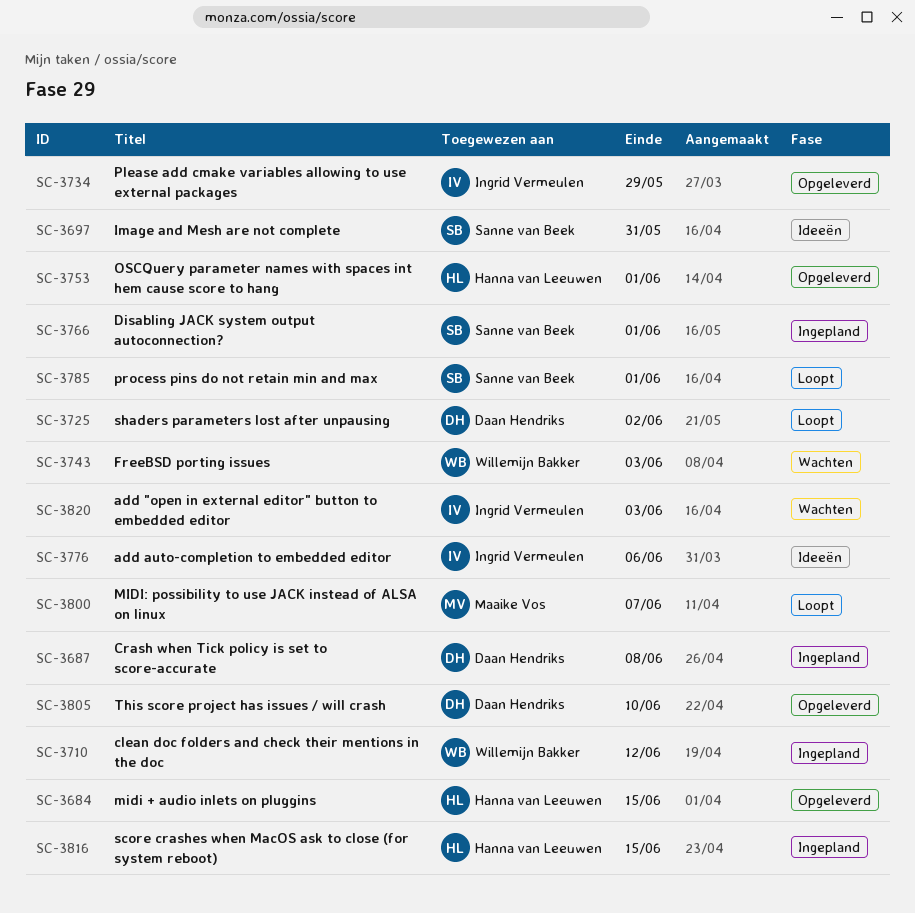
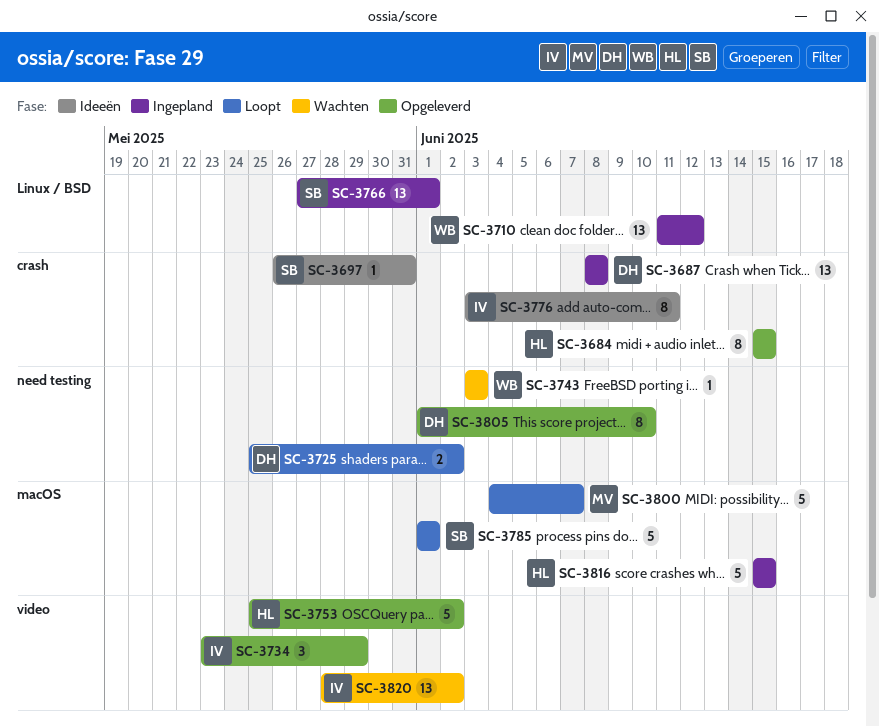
SC-3753, due: Jun 1 -> Jun 2
SC-3776, due: Jun 6 -> Jun 11
SC-3820, due: Jun 3 -> Jun 2

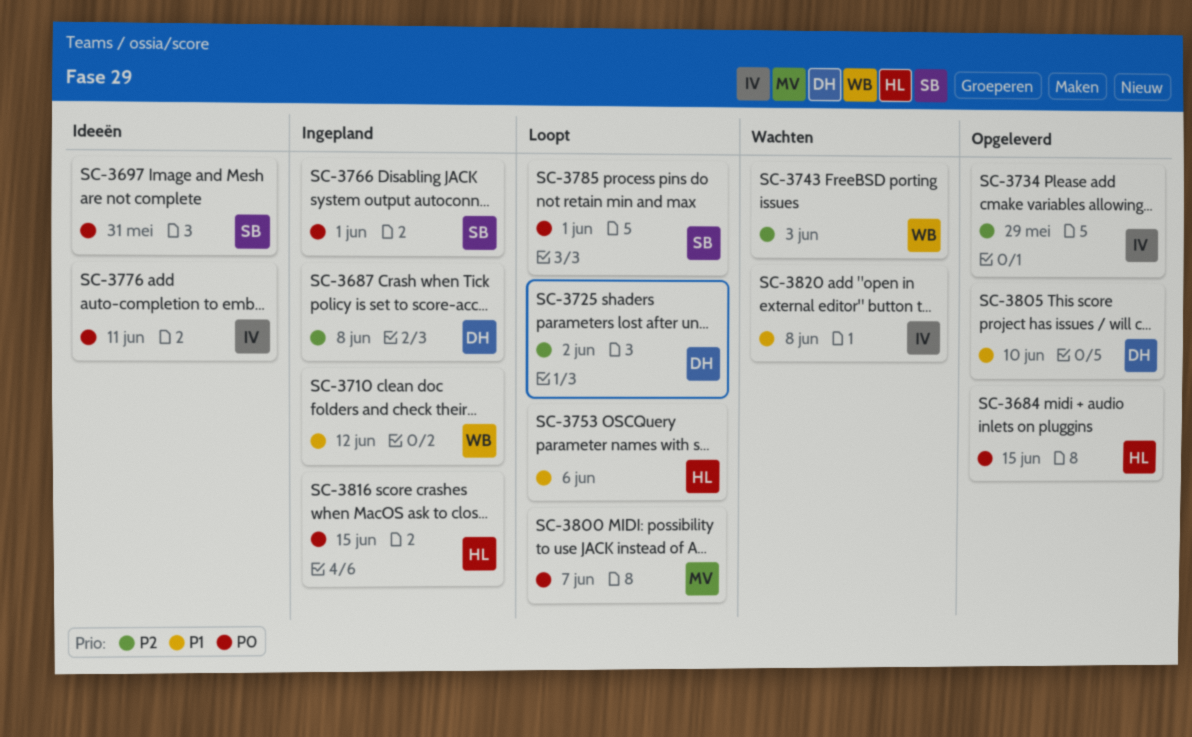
SC-3753, status: Opgeleverd -> Loopt
SC-3753, due: Jun 2 -> Jun 6
SC-3820, due: Jun 2 -> Jun 8

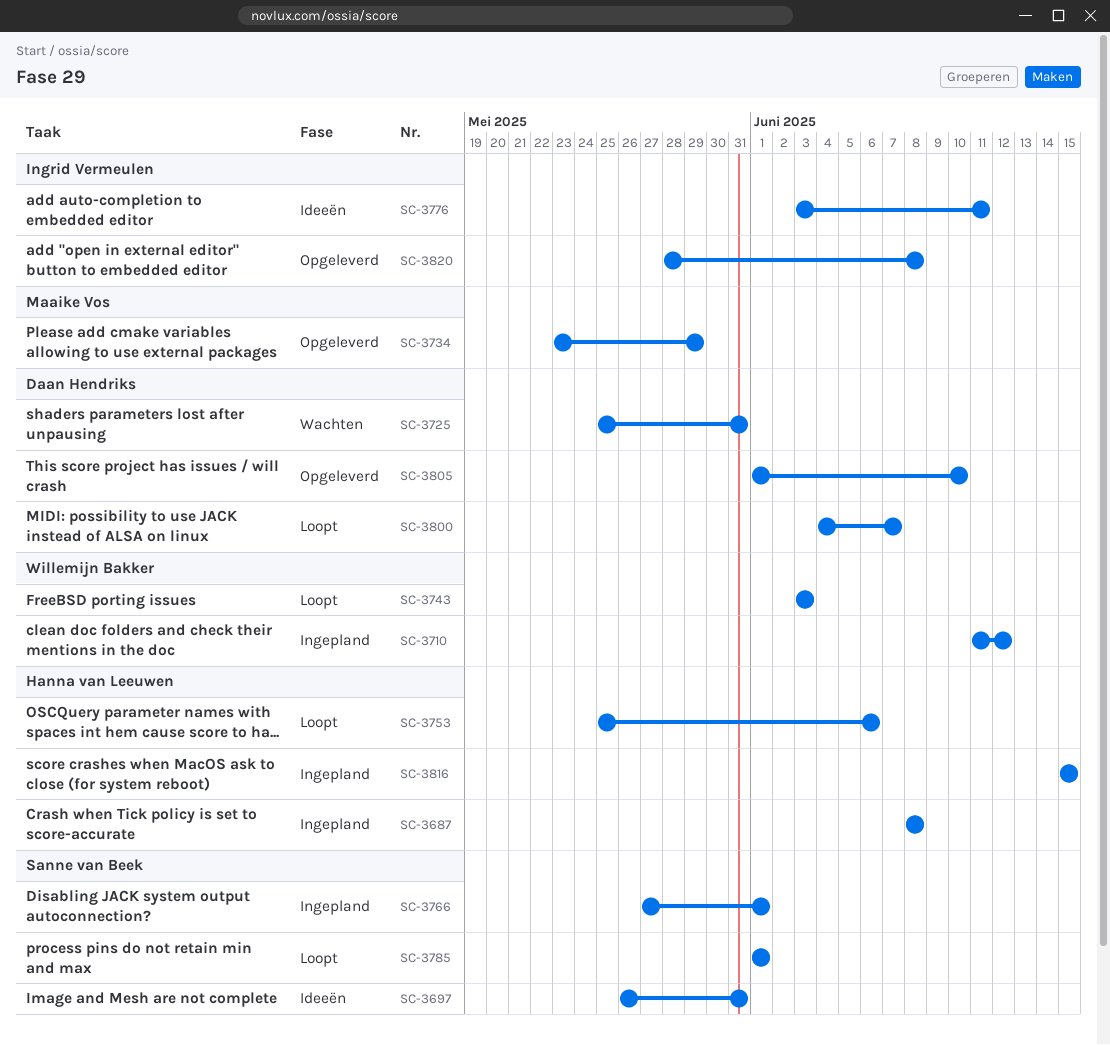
SC-3684: present -> none
SC-3687, owner: Daan Hendriks -> Hanna van Leeuwen
SC-3725, status: Loopt -> Wachten
SC-3725, due: Jun 2 -> May 31
SC-3734, owner: Ingrid Vermeulen -> Maaike Vos
SC-3743, status: Wachten -> Loopt
SC-3800, owner: Maaike Vos -> Daan Hendriks
SC-3820, status: Wachten -> Opgeleverd

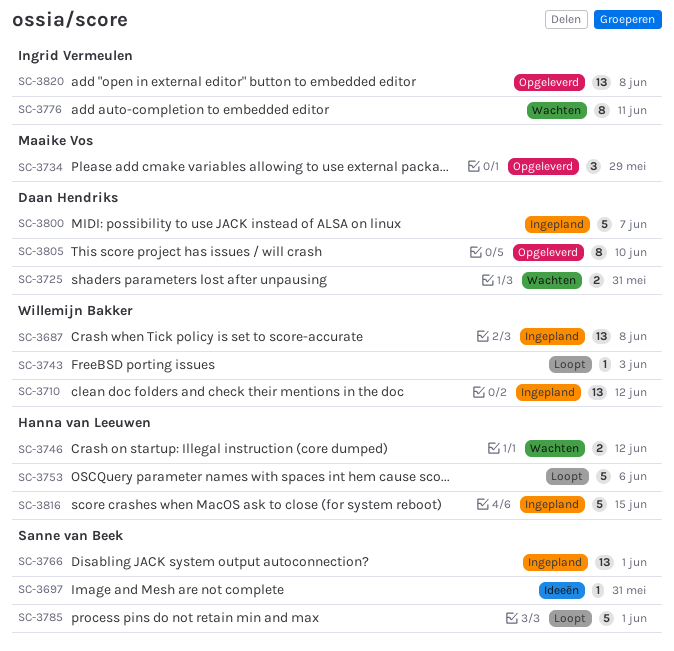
SC-3687, owner: Hanna van Leeuwen -> Willemijn Bakker
SC-3746: none -> present
SC-3776, status: Ideeën -> Wachten
SC-3800, status: Loopt -> Ingepland

